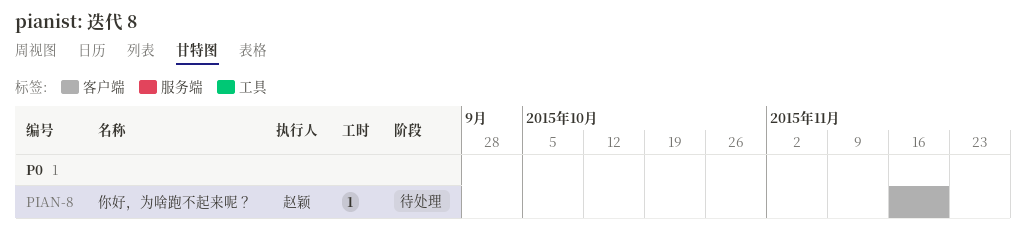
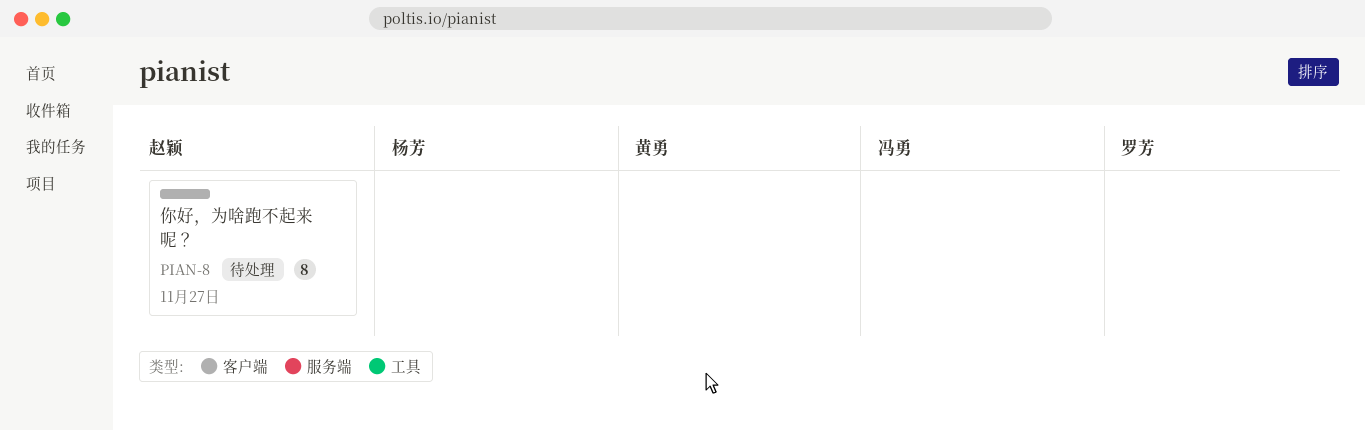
PIAN-8, estimate: 1 -> 8
PIAN-8, due: Nov 20 -> Nov 27

